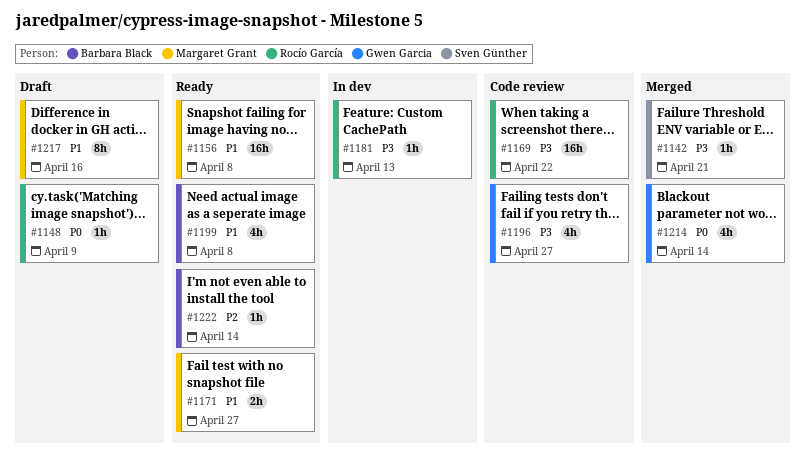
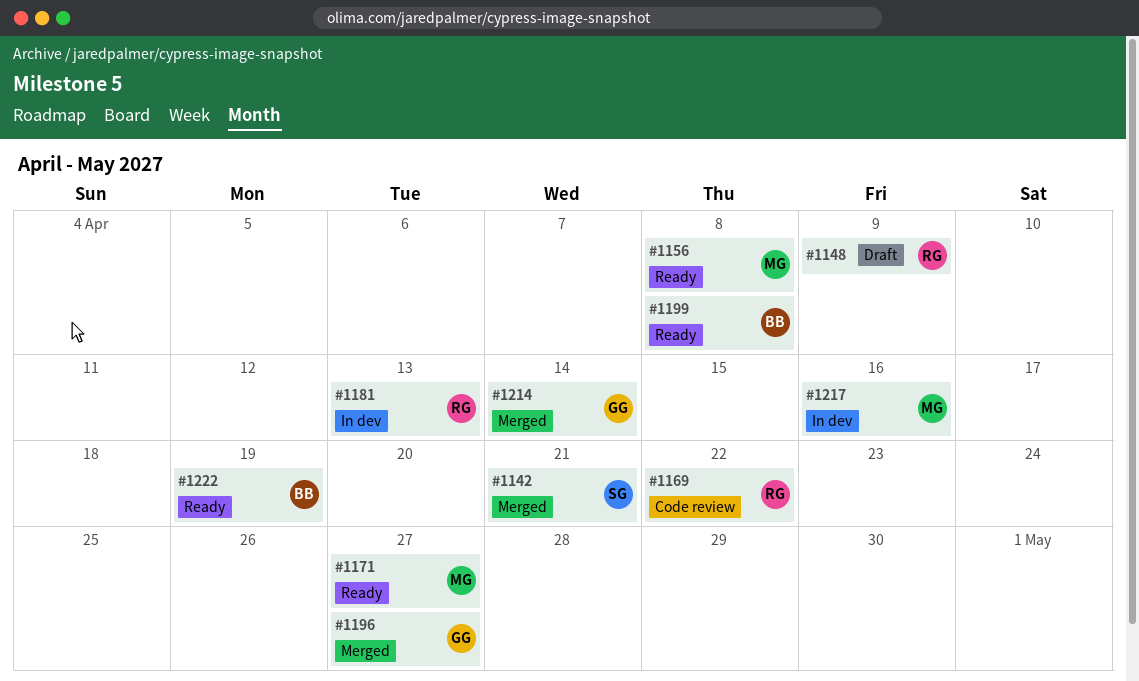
#1196, status: Code review -> Merged
#1217, status: Draft -> In dev
#1222, due: Apr 14 -> Apr 19

